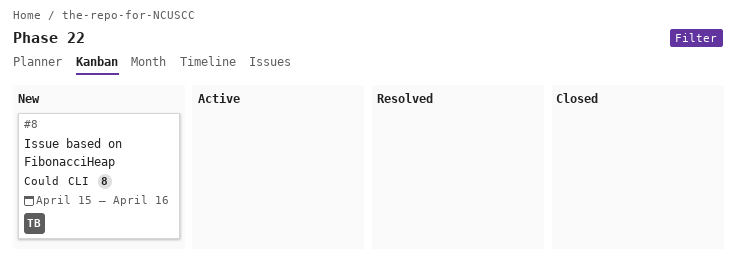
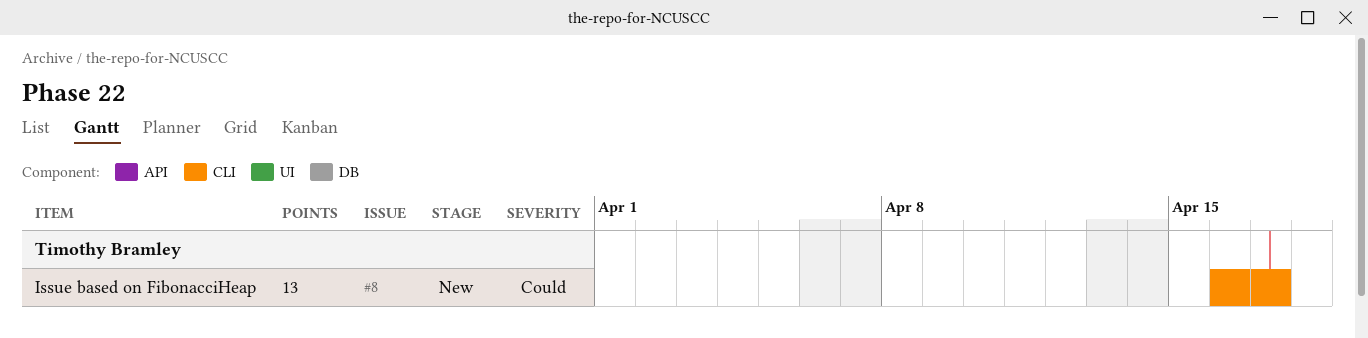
#8, estimate: 8 -> 13
#8, start: Apr 15 -> Apr 16
#8, due: Apr 16 -> Apr 17

